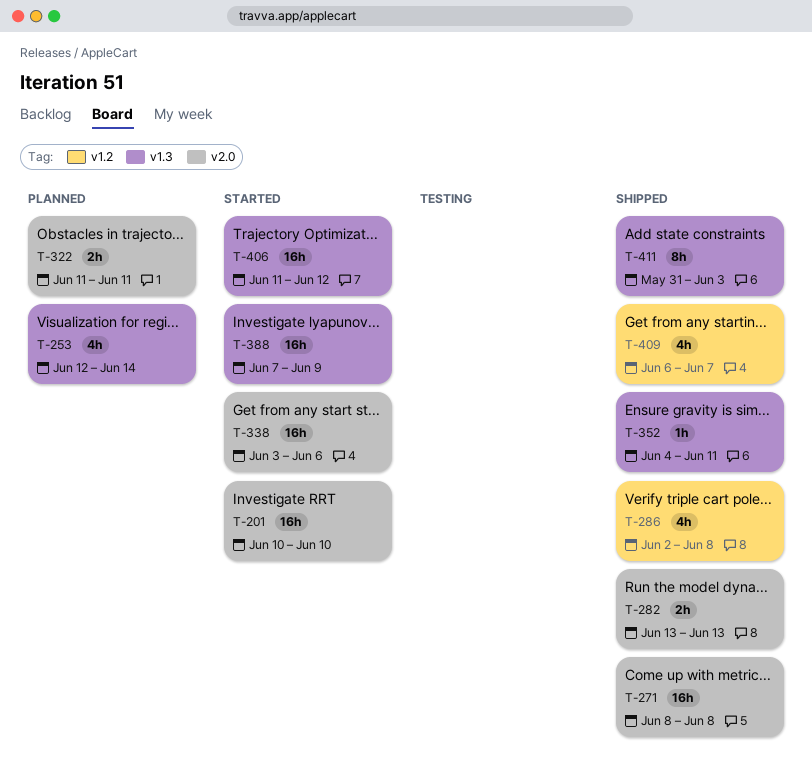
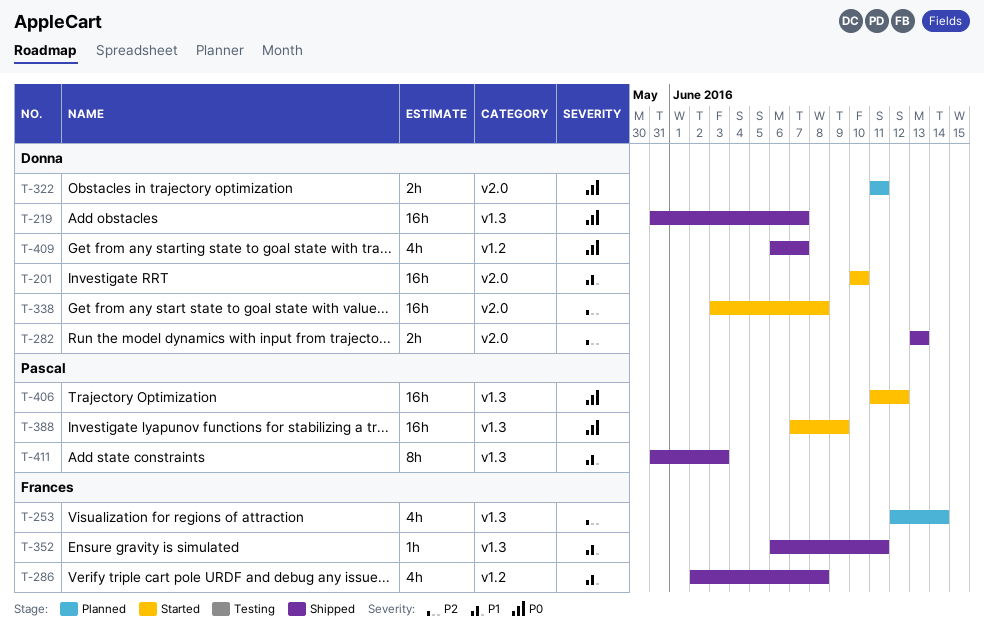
T-219: none -> present
T-271: present -> none
T-338, due: Jun 6 -> Jun 8
T-352, start: Jun 4 -> Jun 6

